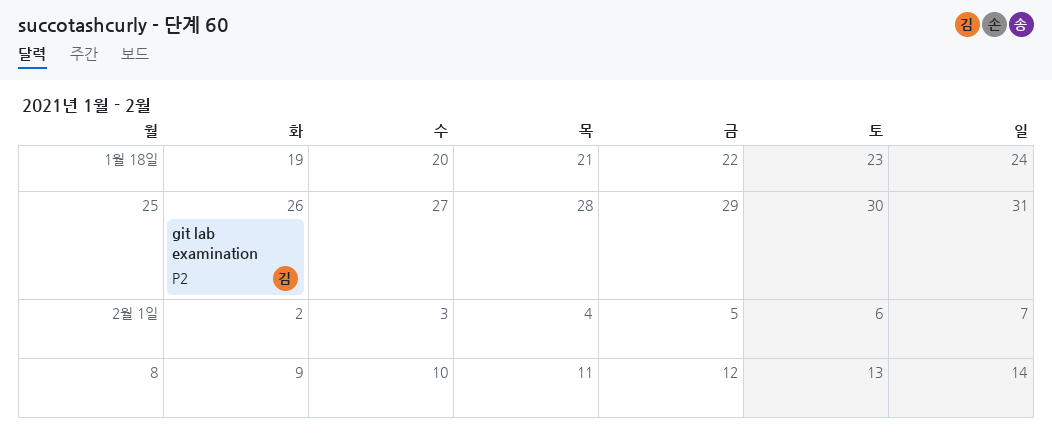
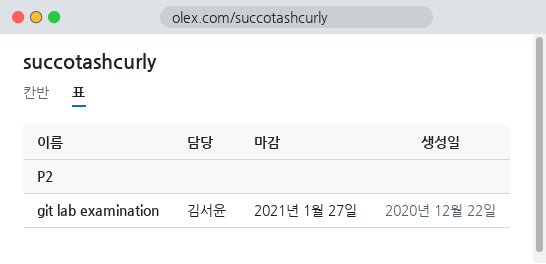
git lab examination, due: Jan 26 -> Jan 27

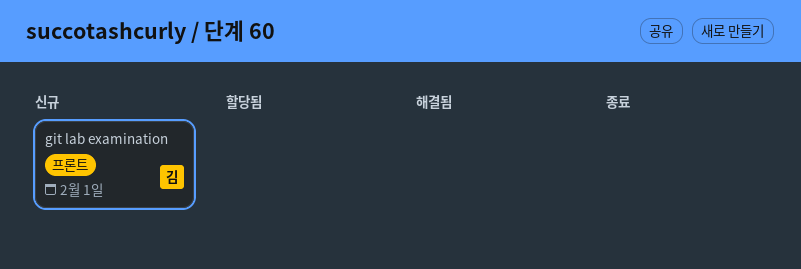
git lab examination, due: Jan 27 -> Feb 1

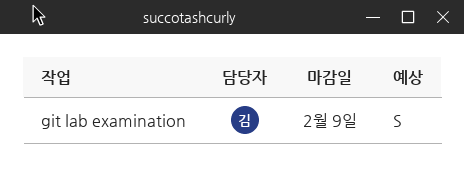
git lab examination, due: Feb 1 -> Feb 9

